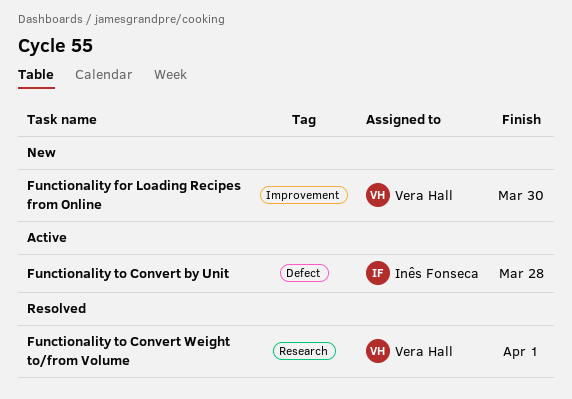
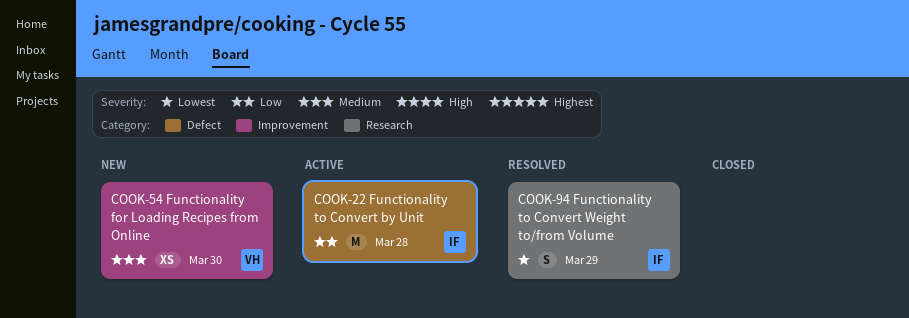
Functionality to Convert Weight to/from Volume, owner: Vera Hall -> Inês Fonseca
Functionality to Convert Weight to/from Volume, due: Apr 1 -> Mar 29

